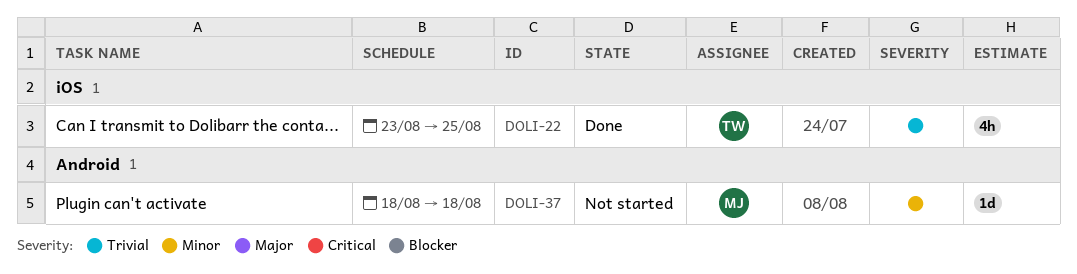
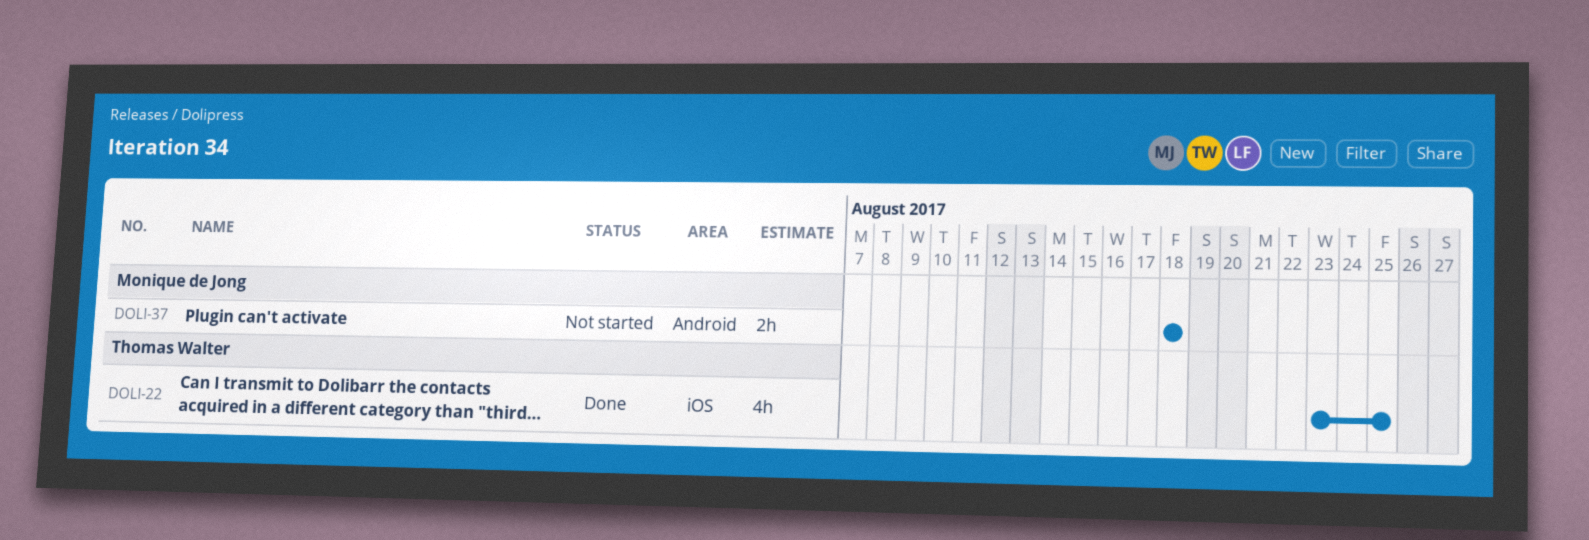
DOLI-37, estimate: 1d -> 2h

